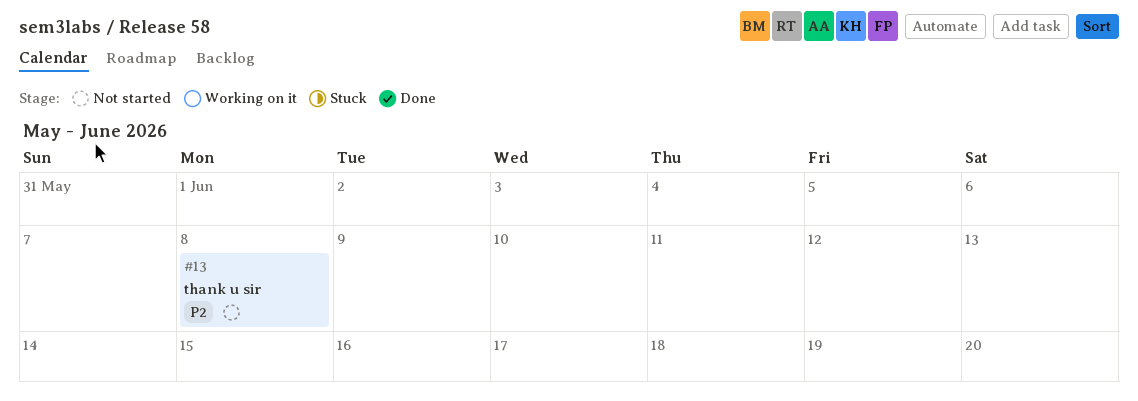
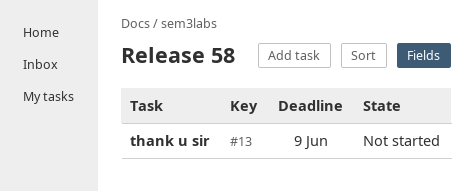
#13, due: Jun 8 -> Jun 9

